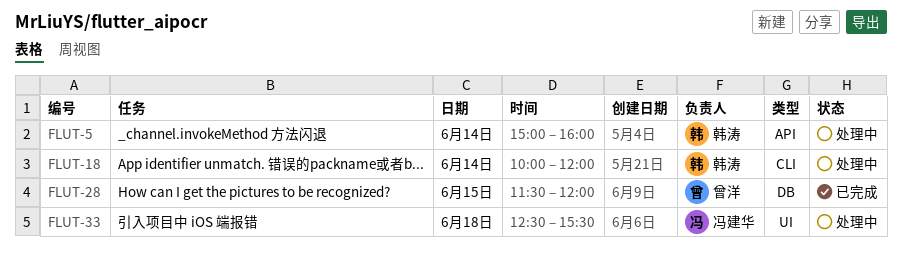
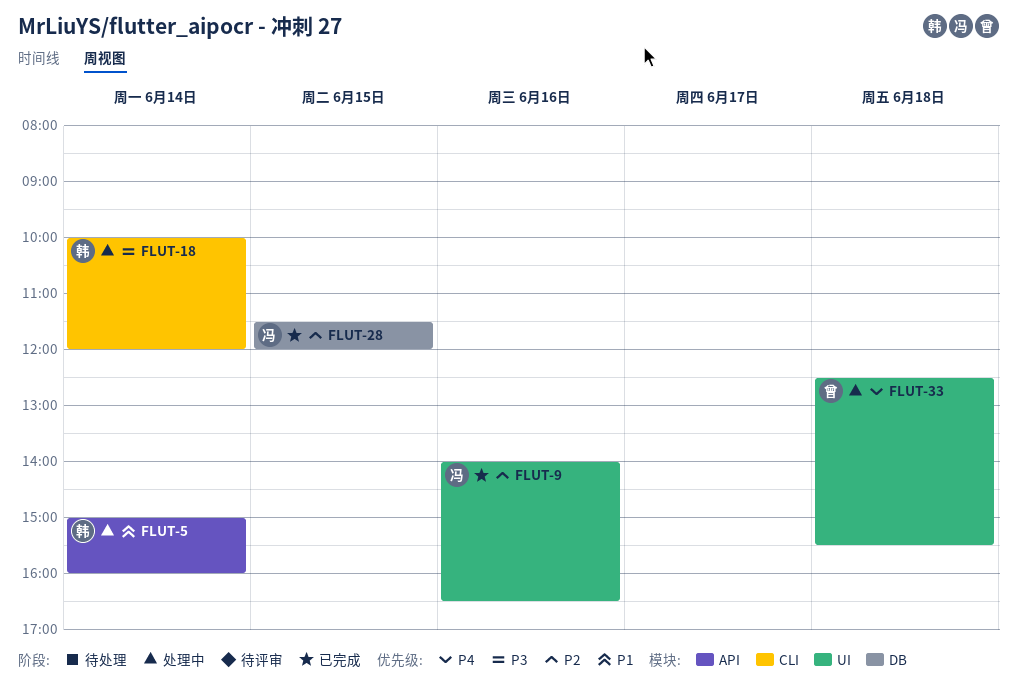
FLUT-9: none -> present
FLUT-28, owner: 曾洋 -> 冯建华
FLUT-33, owner: 冯建华 -> 曾洋

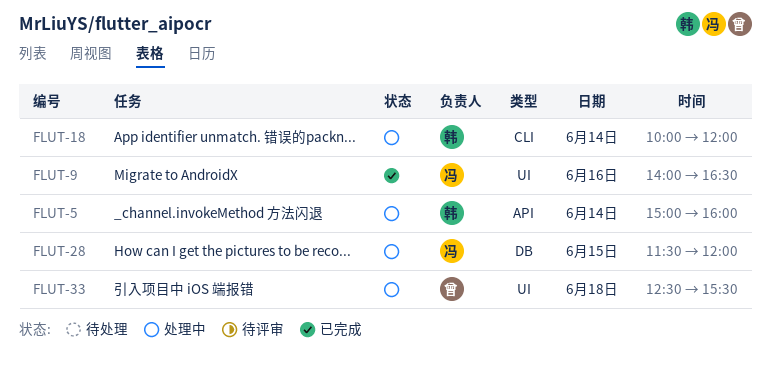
FLUT-28, status: 已完成 -> 处理中

